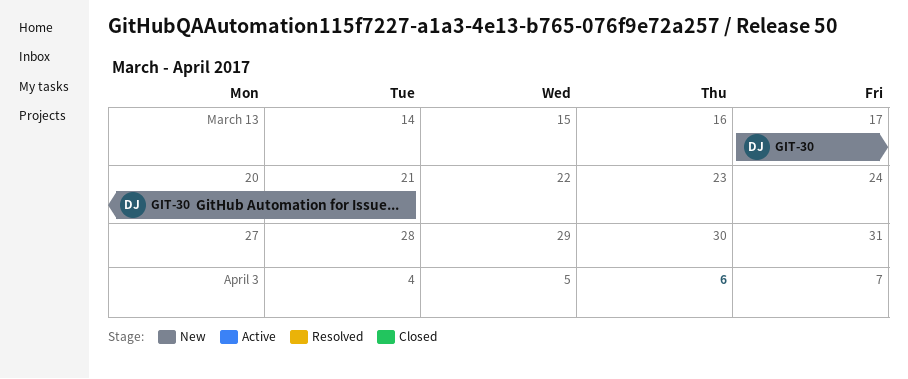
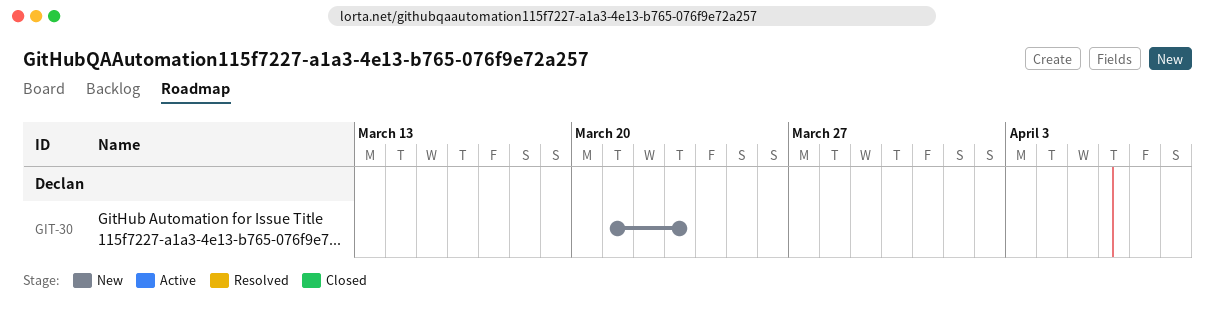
GIT-30, start: Mar 17 -> Mar 21
GIT-30, due: Mar 21 -> Mar 23

